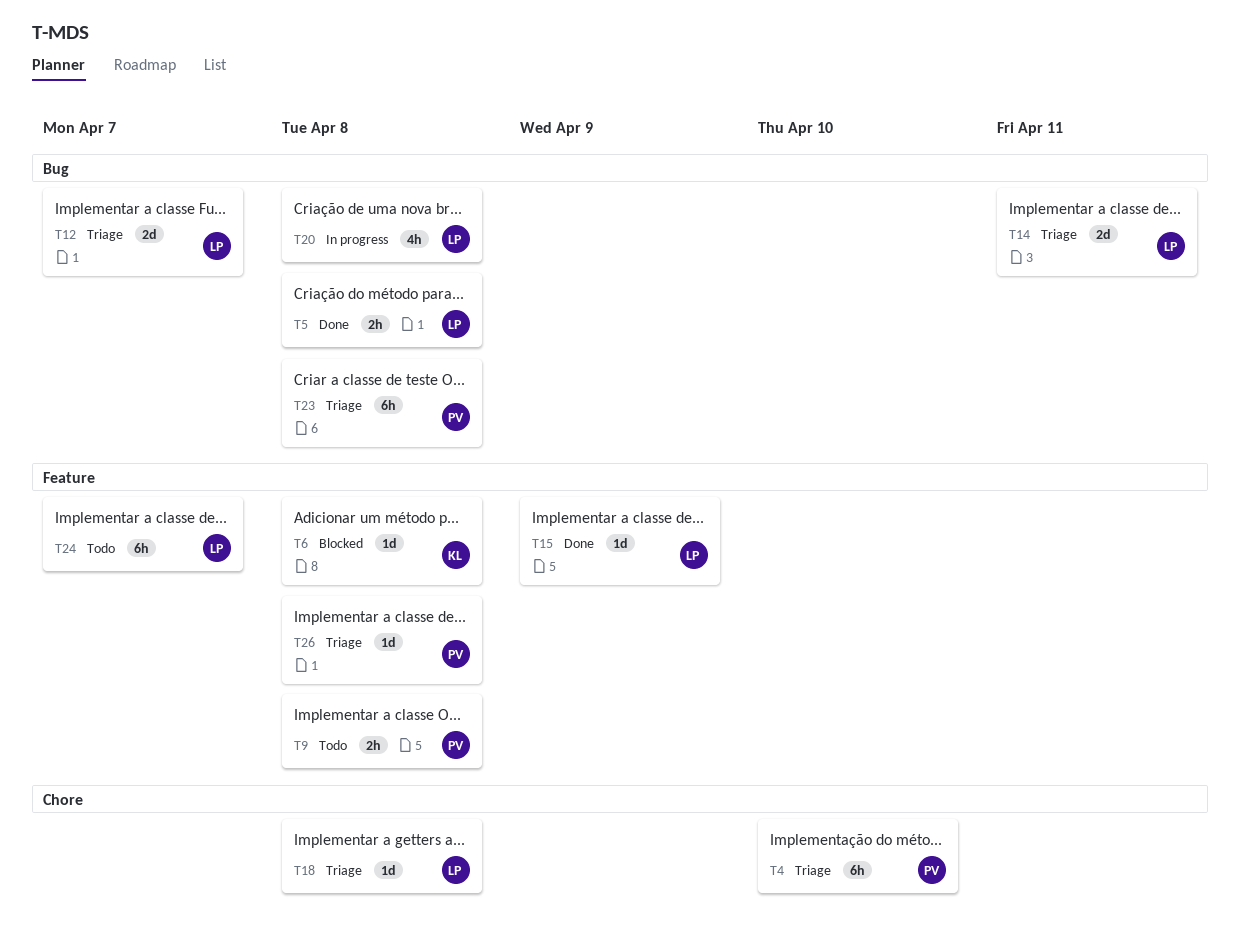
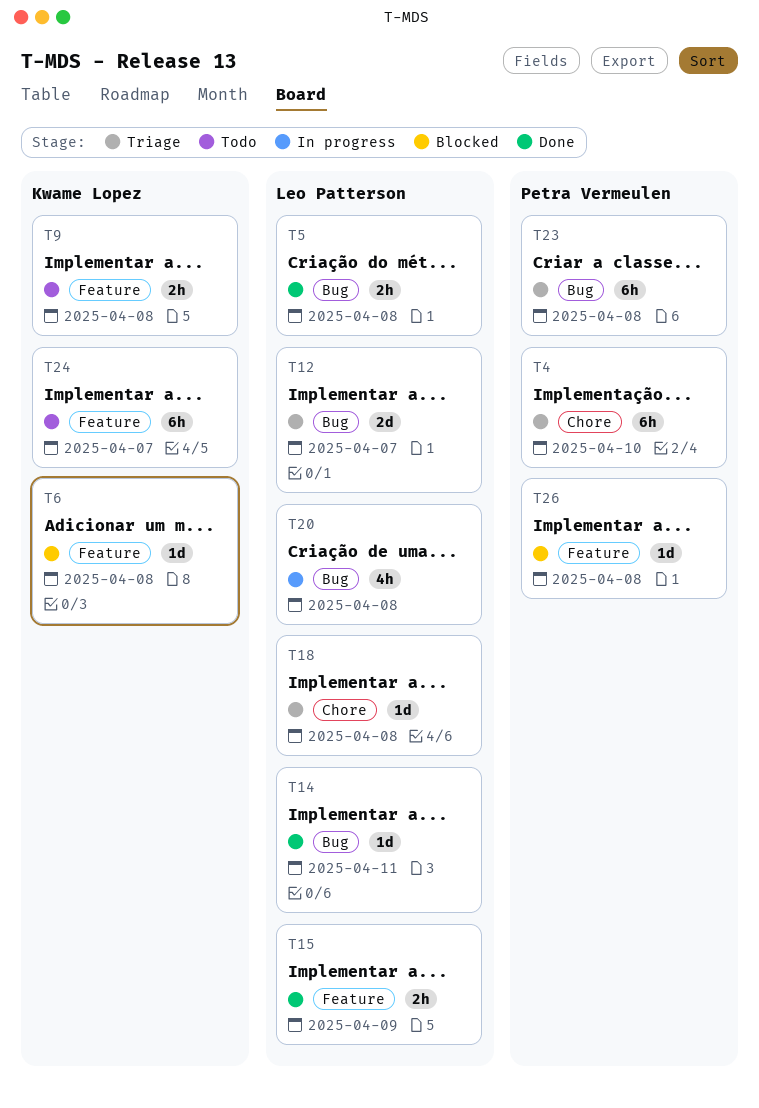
T9, owner: Petra Vermeulen -> Kwame Lopez
T14, status: Triage -> Done
T14, estimate: 2d -> 1d
T15, estimate: 1d -> 2h
T24, owner: Leo Patterson -> Kwame Lopez
T26, status: Triage -> Blocked

